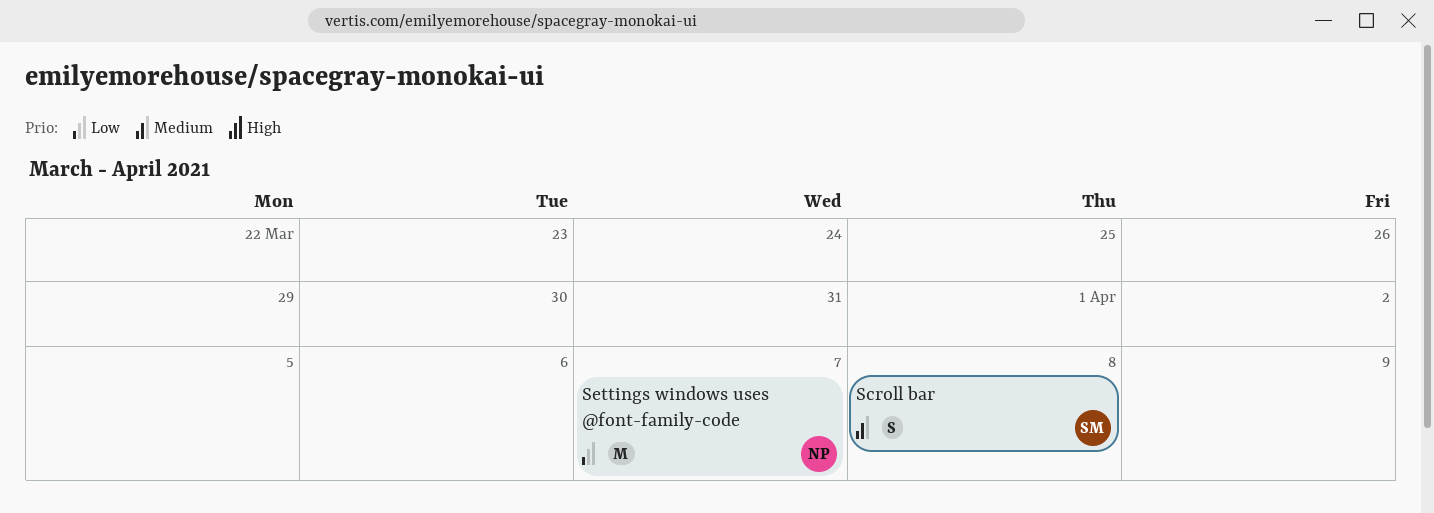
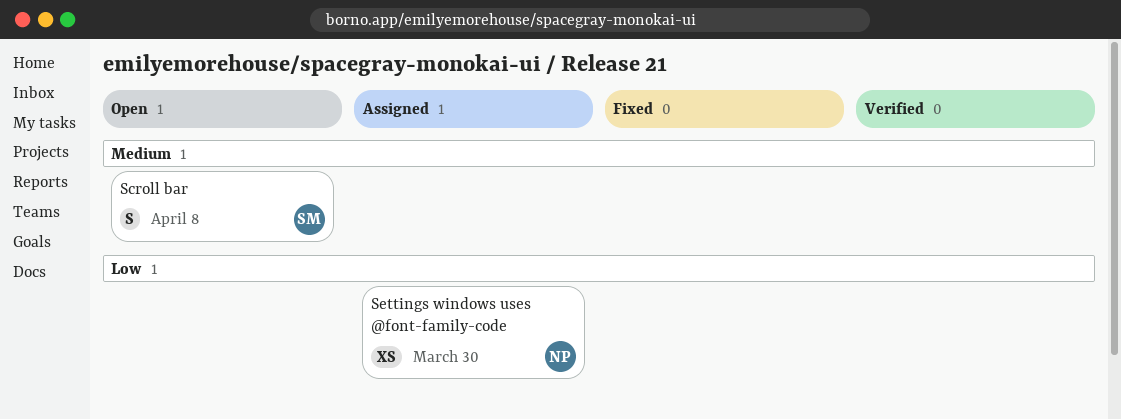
Settings windows uses @font-family-code, estimate: M -> XS
Settings windows uses @font-family-code, due: Apr 7 -> Mar 30

